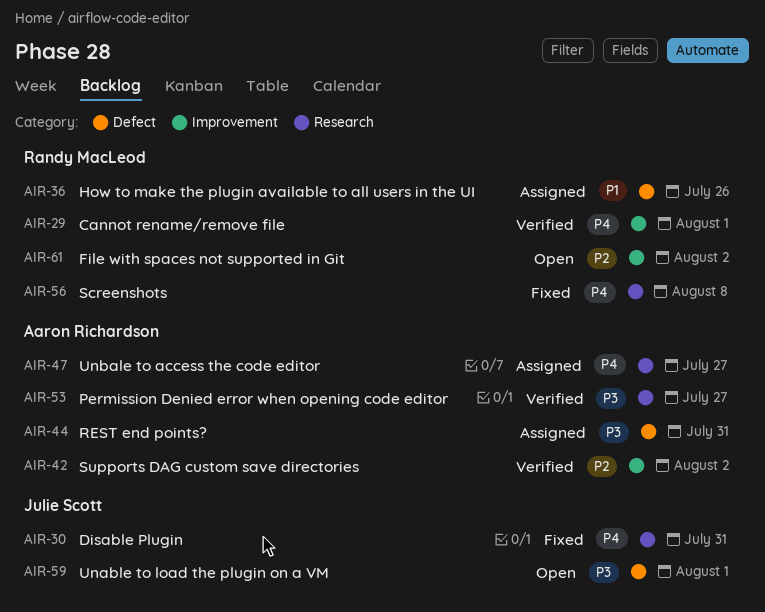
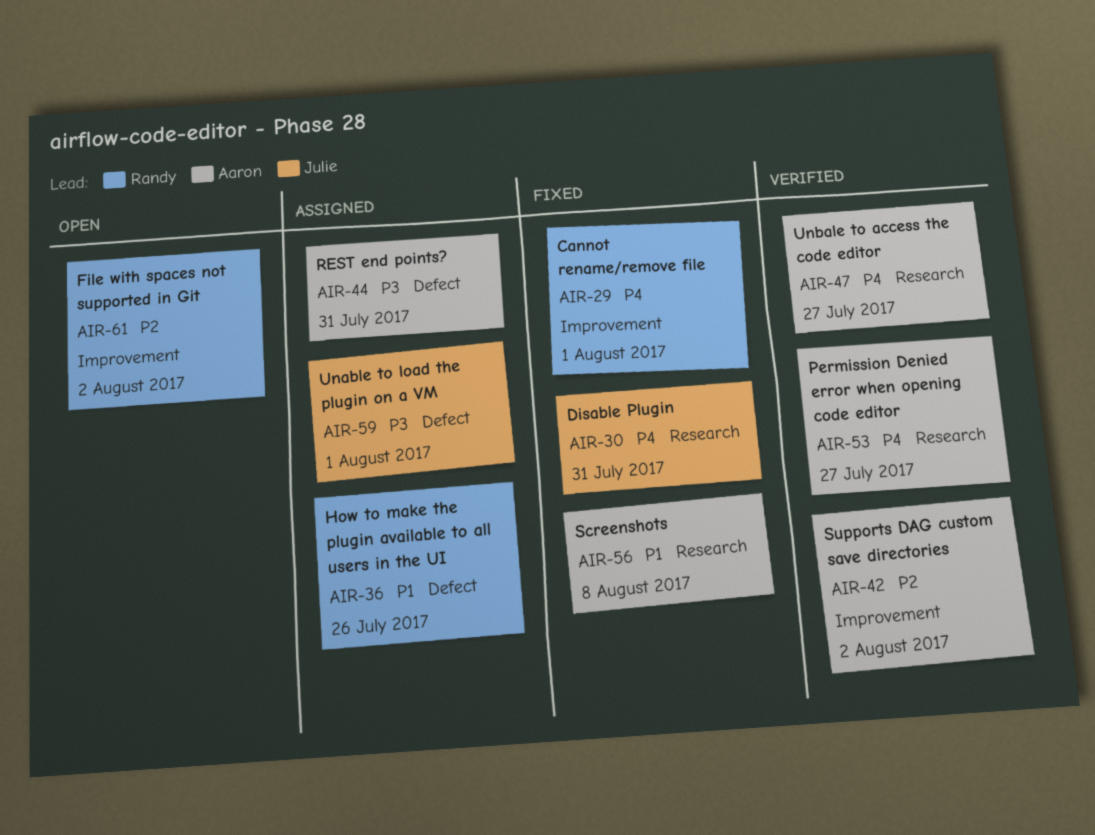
AIR-29, status: Verified -> Fixed
AIR-47, status: Assigned -> Verified
AIR-53, priority: P3 -> P4
AIR-56, owner: Randy MacLeod -> Aaron Richardson
AIR-56, priority: P4 -> P1
AIR-59, status: Open -> Assigned

